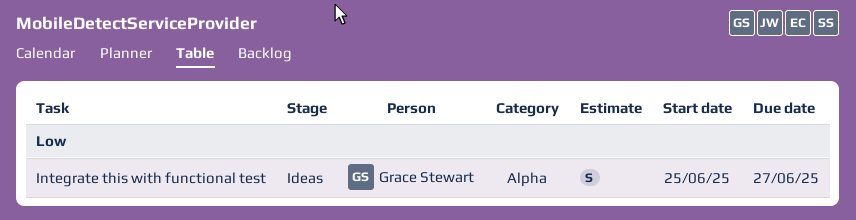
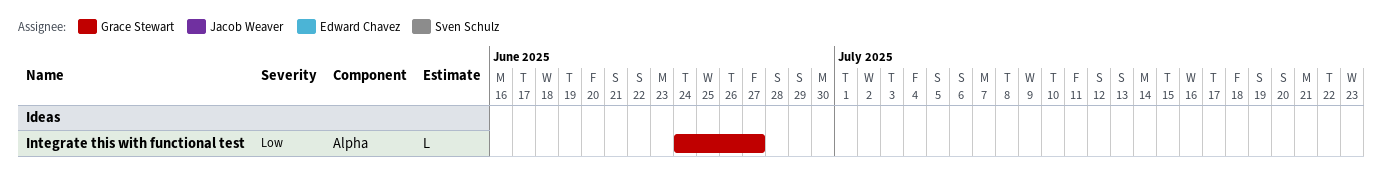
Integrate this with functional test, estimate: S -> L
Integrate this with functional test, start: Jun 25 -> Jun 24

